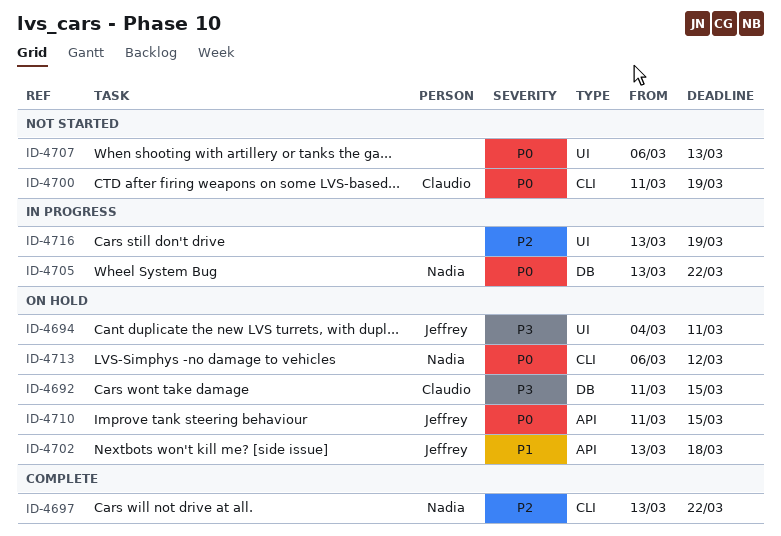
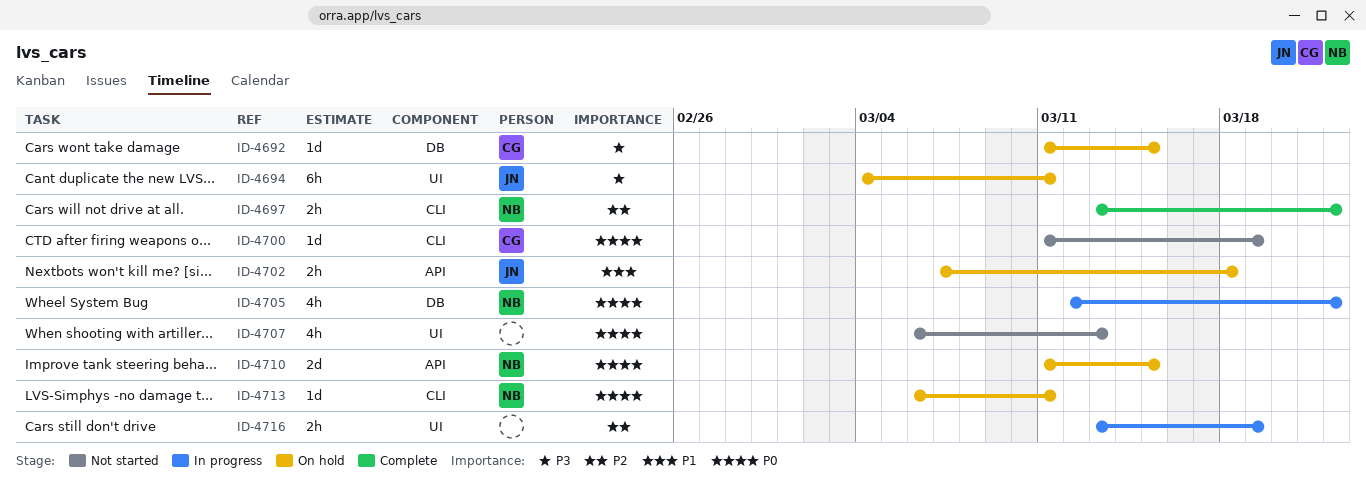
ID-4702, start: Mar 13 -> Mar 7
ID-4705, start: Mar 13 -> Mar 12
ID-4710, owner: Jeffrey -> Nadia
ID-4713, due: Mar 12 -> Mar 11

